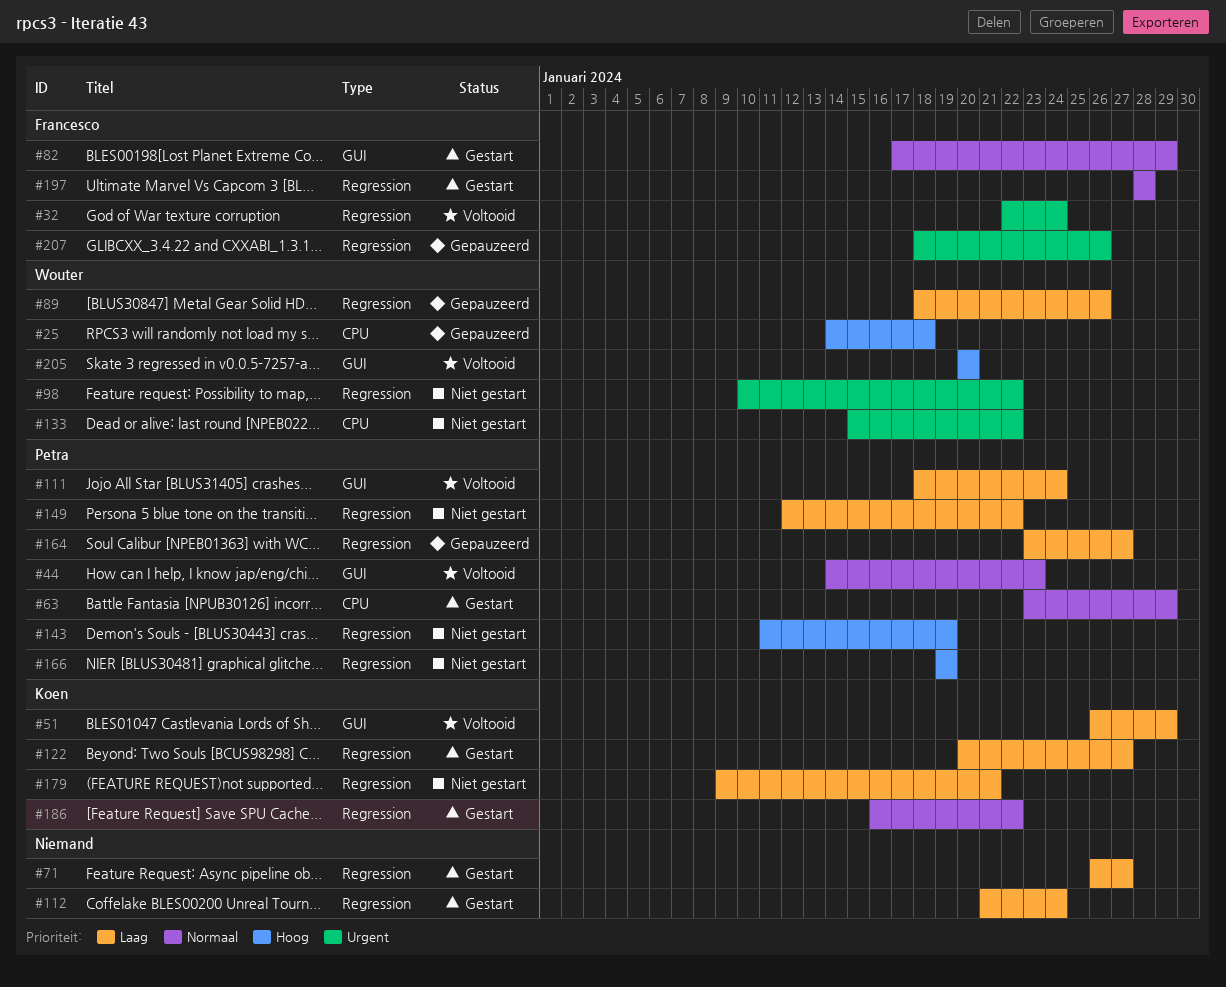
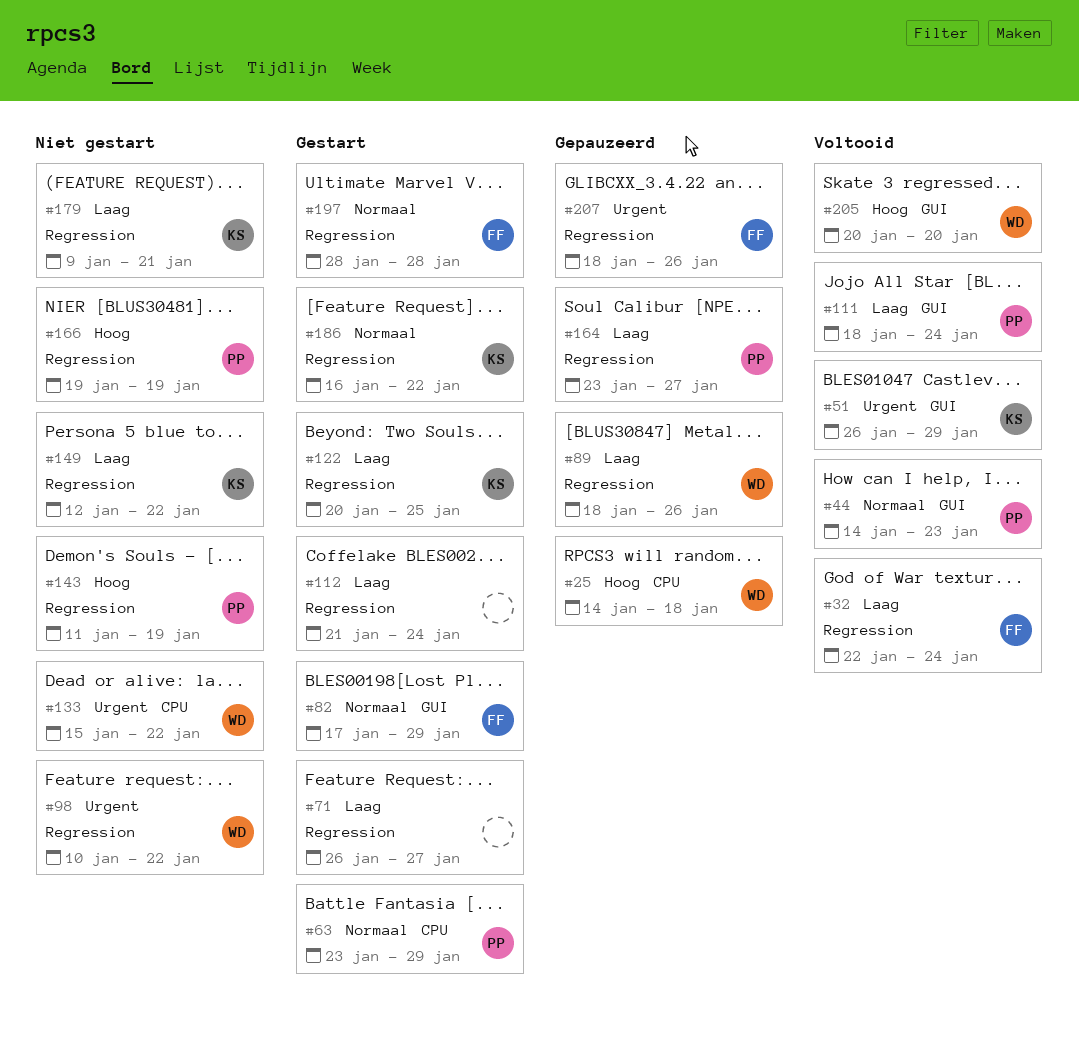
#32, priority: Urgent -> Laag
#51, priority: Laag -> Urgent
#122, due: Jan 27 -> Jan 25
#149, owner: Petra -> Koen

